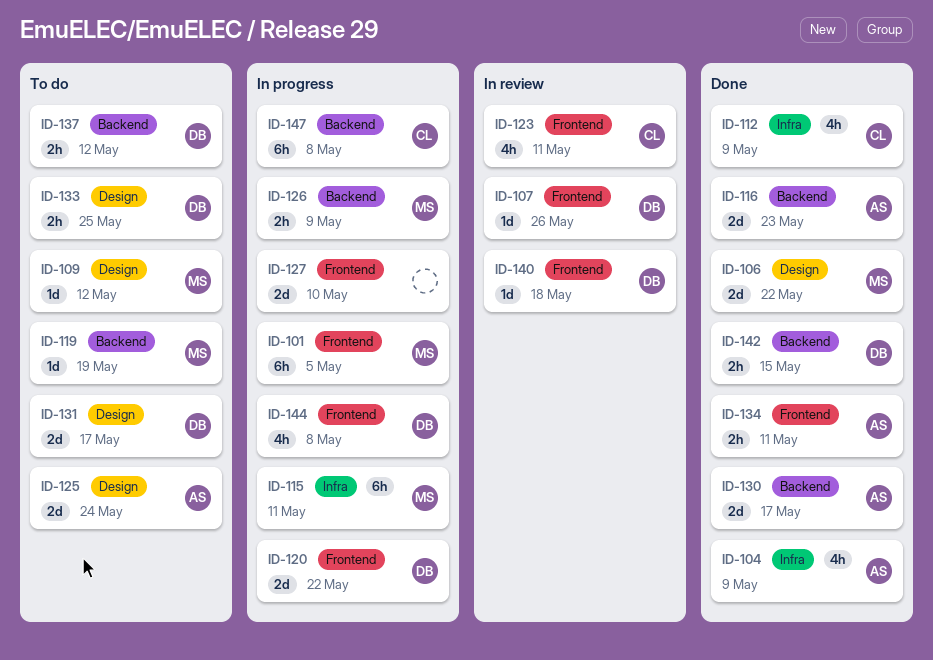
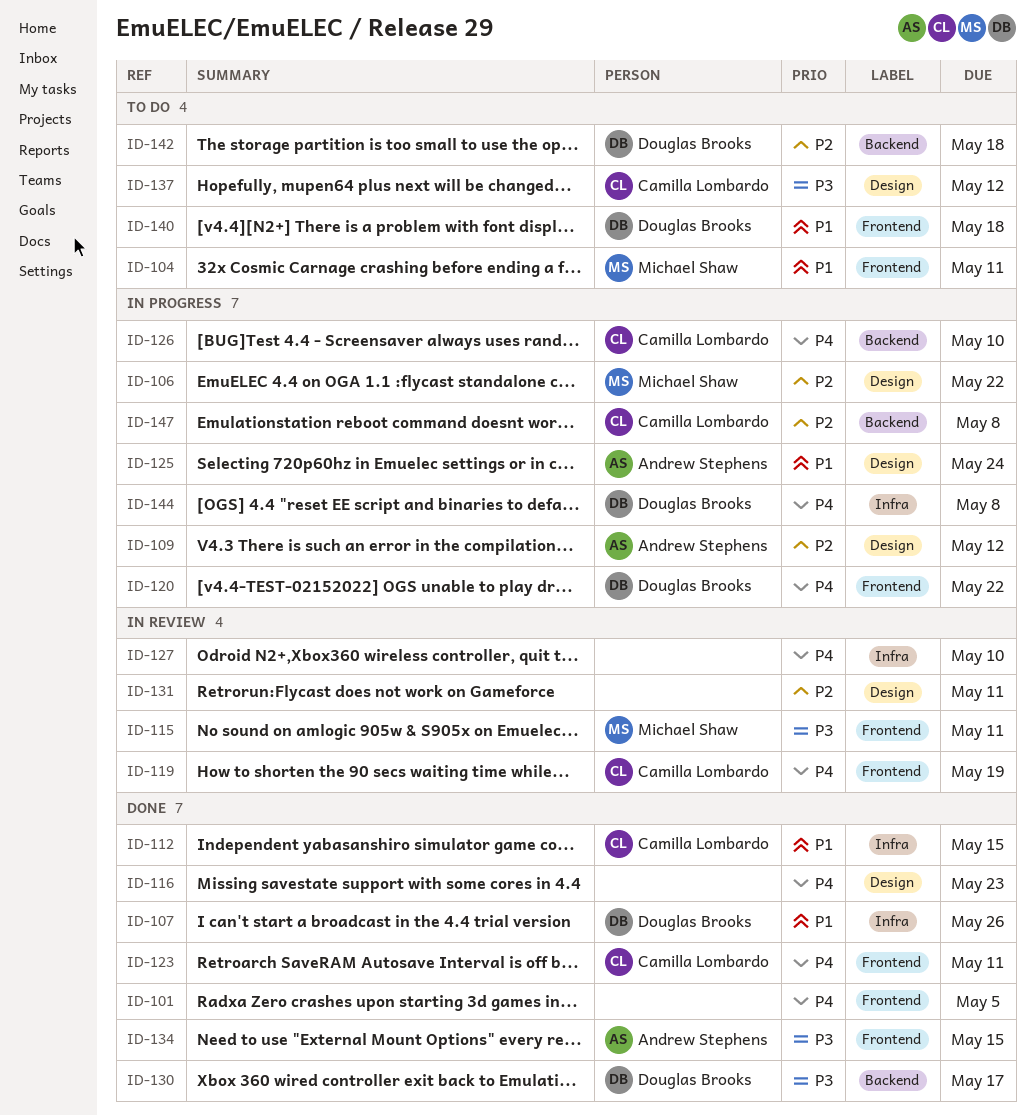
ID-101, status: In progress -> Done
ID-101, owner: Michael Shaw -> none
ID-104, status: Done -> To do
ID-104, owner: Andrew Stephens -> Michael Shaw
ID-104, label: Infra -> Frontend
ID-104, due: May 9 -> May 11
ID-106, status: Done -> In progress
ID-107, status: In review -> Done
ID-107, label: Frontend -> Infra
ID-109, status: To do -> In progress
ID-109, owner: Michael Shaw -> Andrew Stephens
ID-112, due: May 9 -> May 15
ID-115, status: In progress -> In review
ID-115, label: Infra -> Frontend
ID-116, owner: Andrew Stephens -> none
ID-116, label: Backend -> Design
ID-119, status: To do -> In review
ID-119, owner: Michael Shaw -> Camilla Lombardo
ID-119, label: Backend -> Frontend
ID-123, status: In review -> Done
ID-125, status: To do -> In progress
ID-126, owner: Michael Shaw -> Camilla Lombardo
ID-126, due: May 9 -> May 10
ID-127, status: In progress -> In review
ID-127, label: Frontend -> Infra
ID-130, owner: Andrew Stephens -> Douglas Brooks
ID-131, status: To do -> In review
ID-131, owner: Douglas Brooks -> none
ID-131, due: May 17 -> May 11
ID-133: present -> none
ID-134, due: May 11 -> May 15
ID-137, owner: Douglas Brooks -> Camilla Lombardo
ID-137, label: Backend -> Design
ID-140, status: In review -> To do
ID-142, status: Done -> To do
ID-142, due: May 15 -> May 18
ID-144, label: Frontend -> Infra

